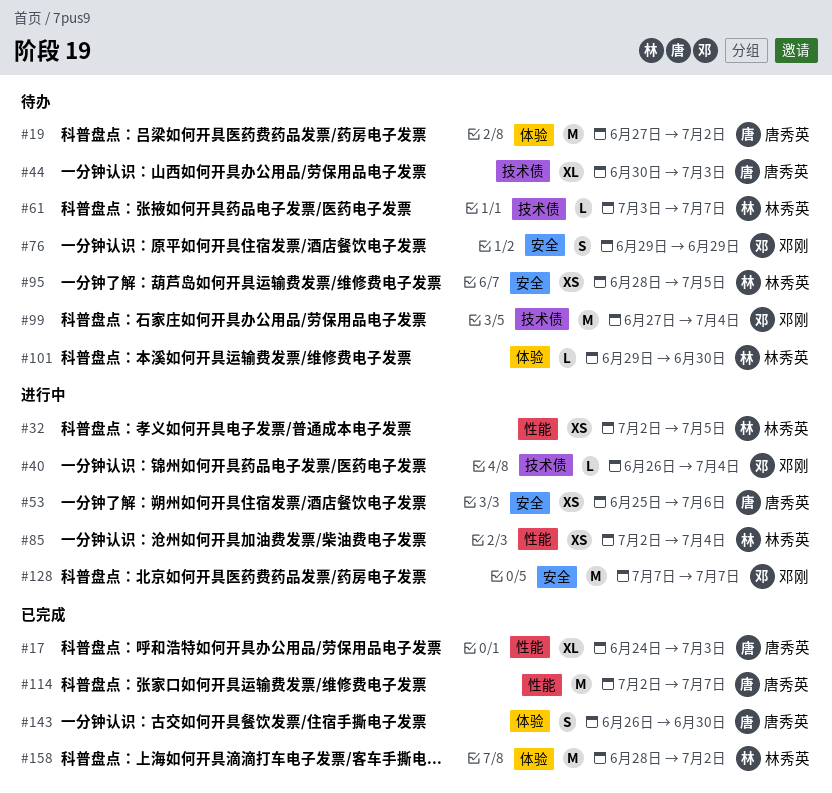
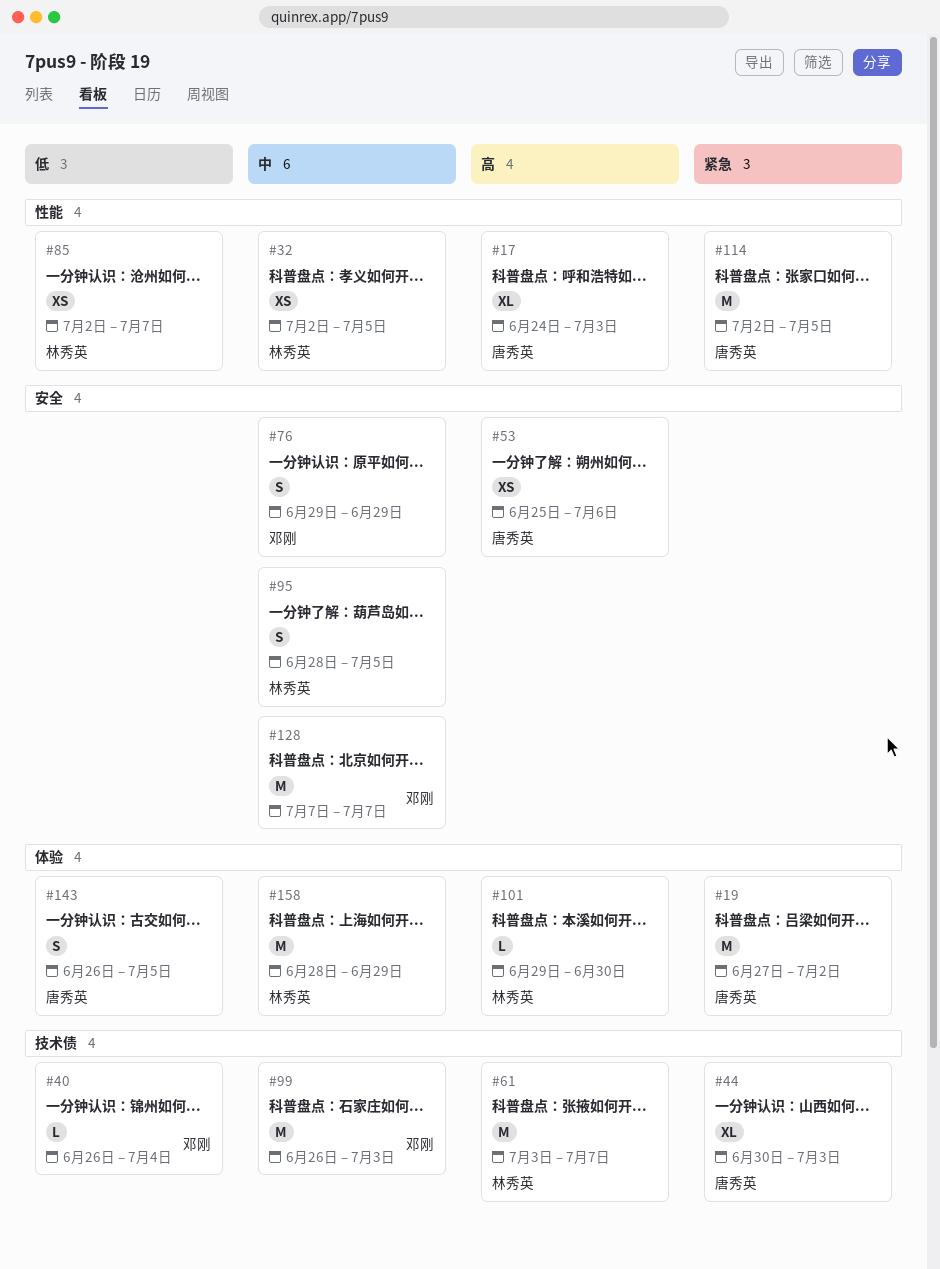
#61, estimate: L -> M
#85, due: Jul 4 -> Jul 7
#95, estimate: XS -> S
#99, start: Jun 27 -> Jun 26
#99, due: Jul 4 -> Jul 3
#114, due: Jul 7 -> Jul 5
#143, due: Jun 30 -> Jul 5
#158, due: Jul 2 -> Jun 29

